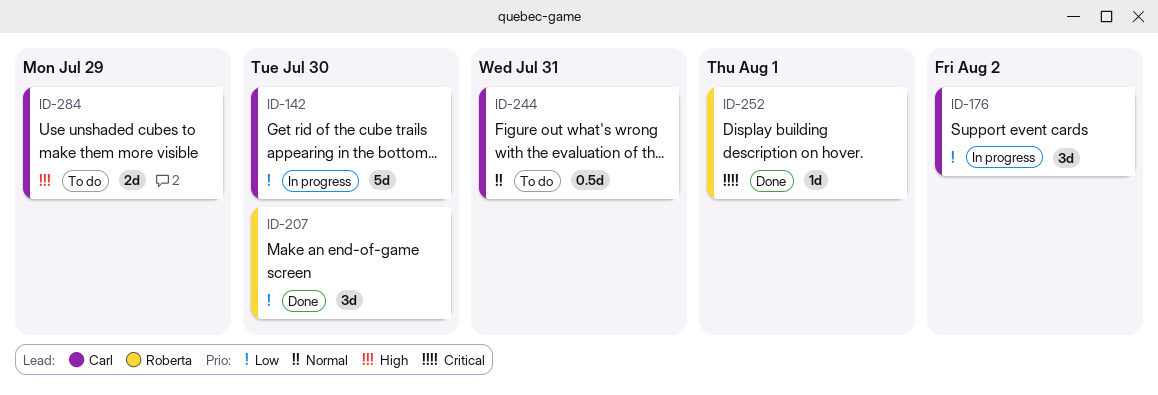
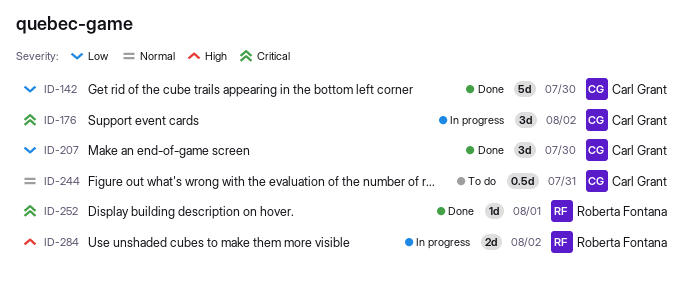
ID-142, status: In progress -> Done
ID-176, priority: Low -> Critical
ID-207, owner: Roberta Fontana -> Carl Grant
ID-284, status: To do -> In progress
ID-284, owner: Carl Grant -> Roberta Fontana
ID-284, due: Jul 29 -> Aug 2

